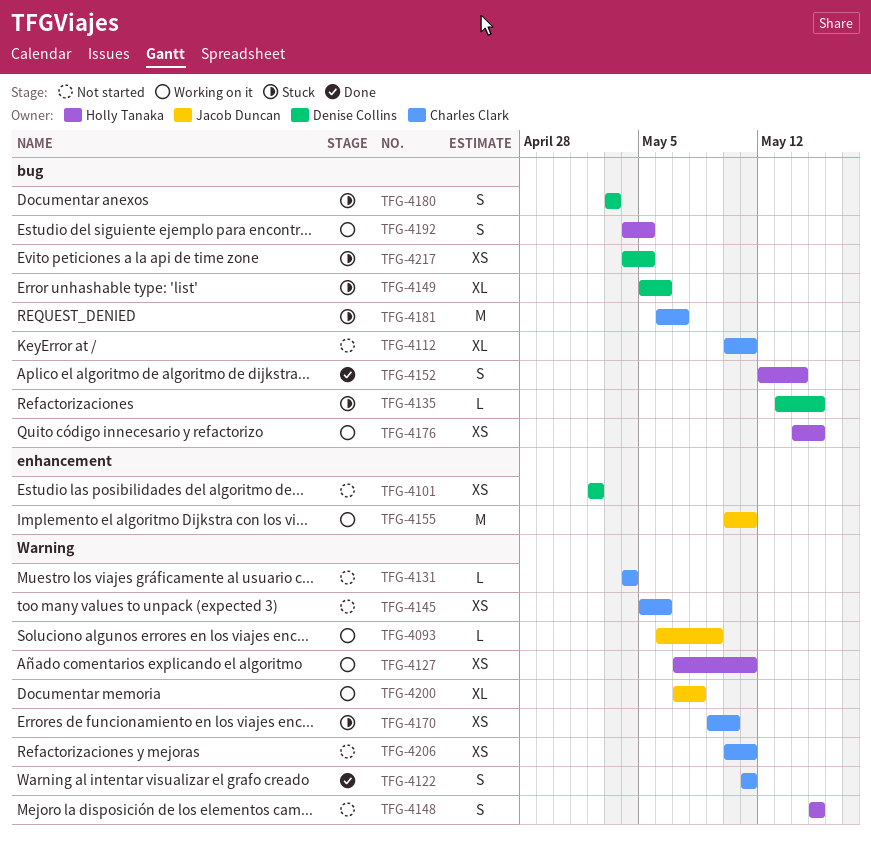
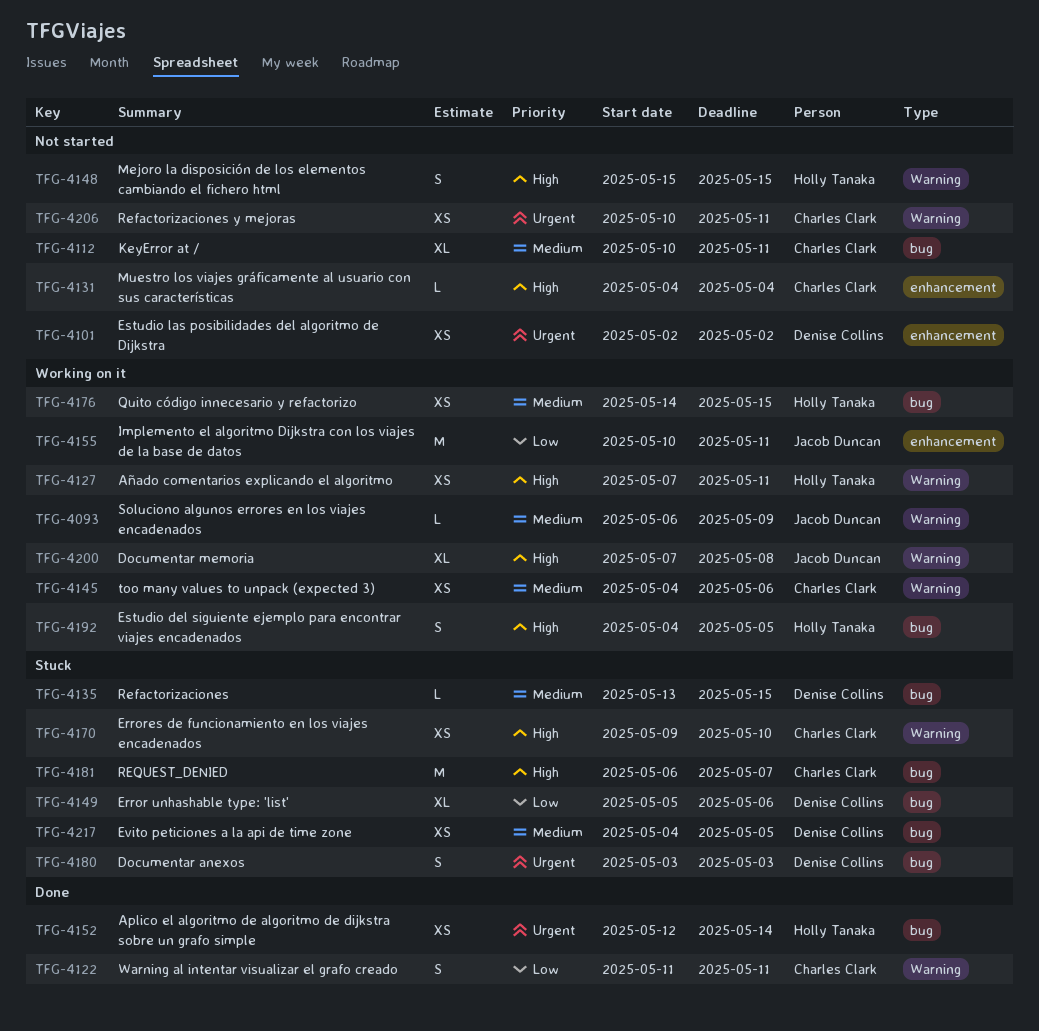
TFG-4131, label: Warning -> enhancement
TFG-4145, status: Not started -> Working on it
TFG-4145, start: May 5 -> May 4
TFG-4152, estimate: S -> XS

